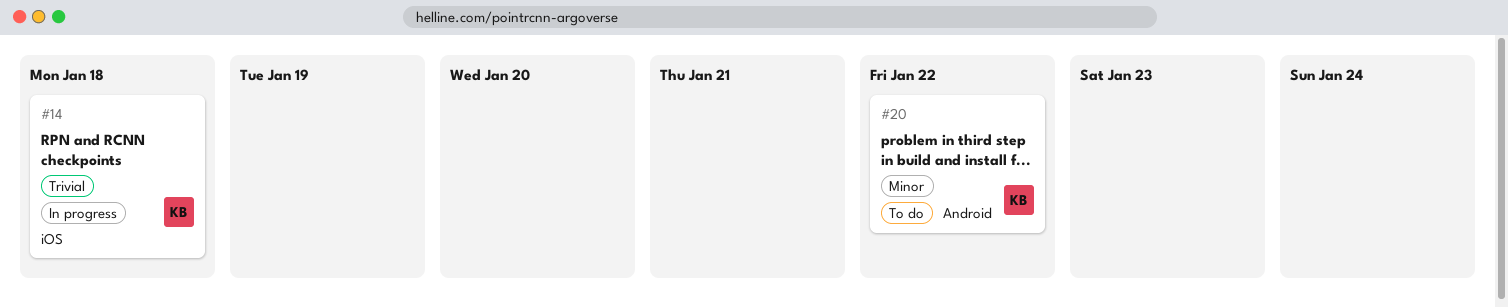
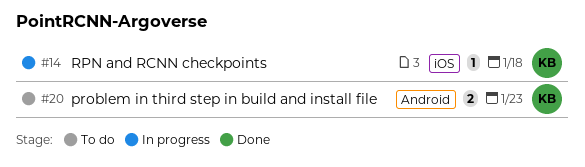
#20, due: Jan 22 -> Jan 23

